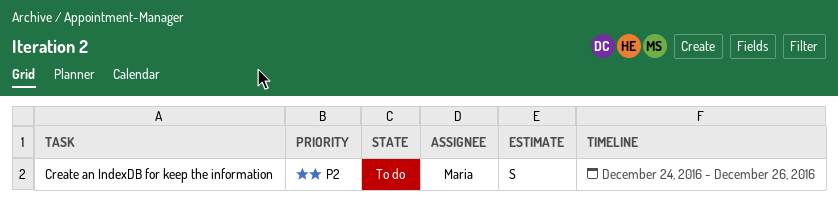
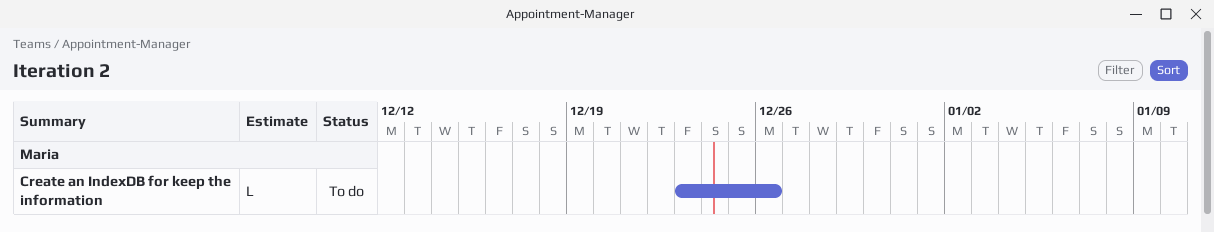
Create an IndexDB for keep the information, estimate: S -> L
Create an IndexDB for keep the information, start: Dec 24 -> Dec 23

